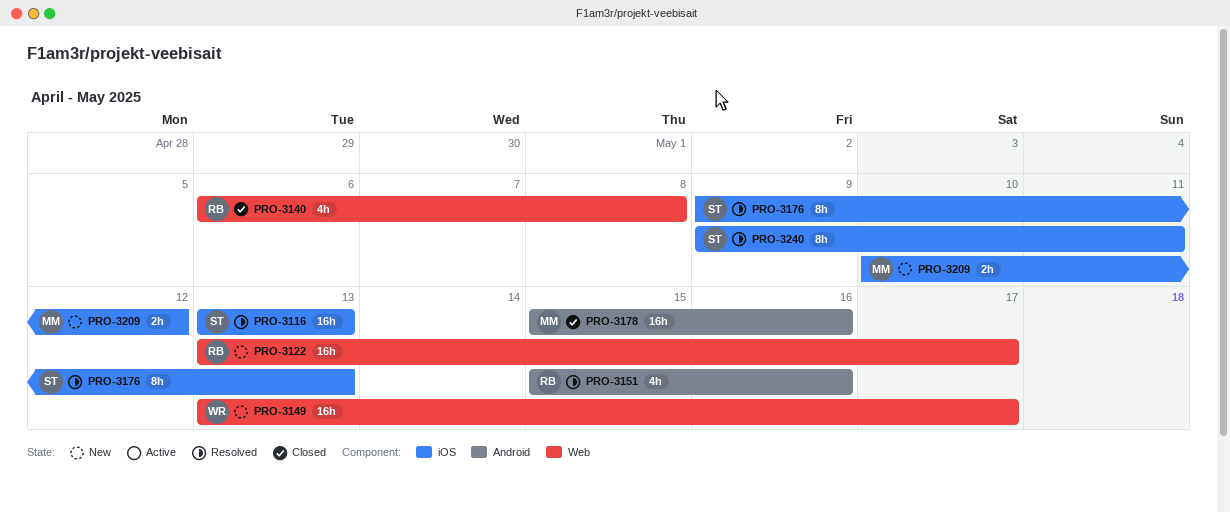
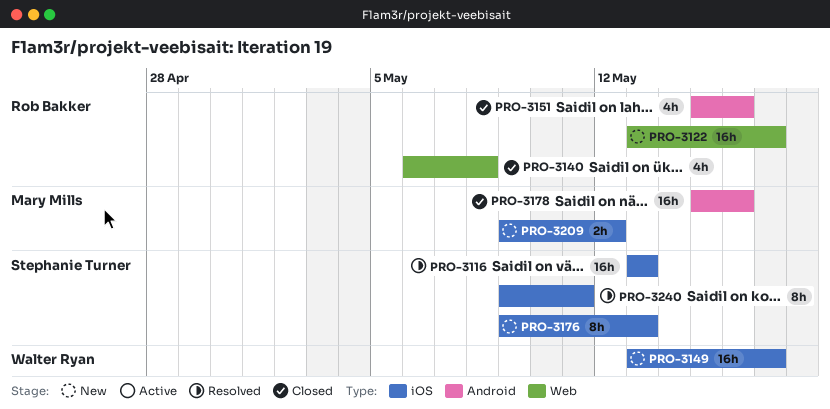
PRO-3149, label: Web -> iOS
PRO-3151, status: Resolved -> Closed
PRO-3176, status: Resolved -> New
PRO-3209, start: May 10 -> May 9

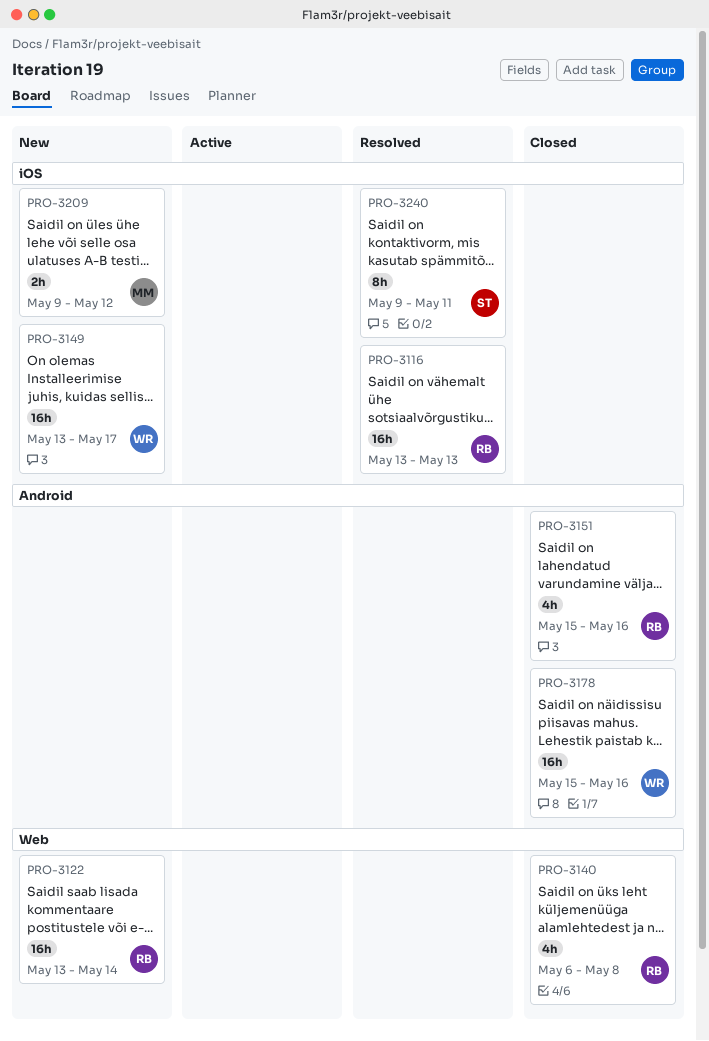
PRO-3116, owner: Stephanie Turner -> Rob Bakker
PRO-3122, due: May 17 -> May 14
PRO-3176: present -> none
PRO-3178, owner: Mary Mills -> Walter Ryan

